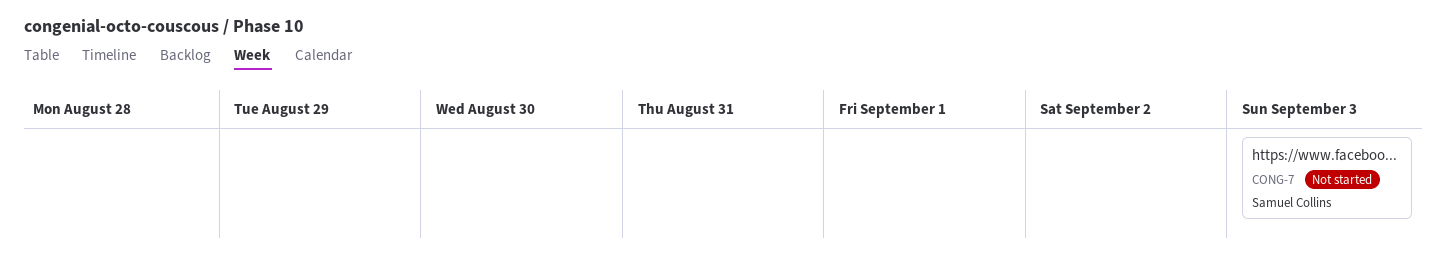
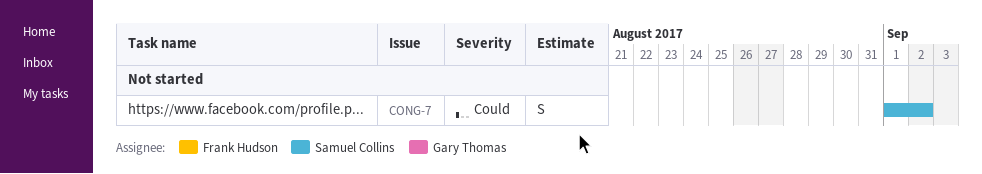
CONG-7, due: Sep 3 -> Sep 2

